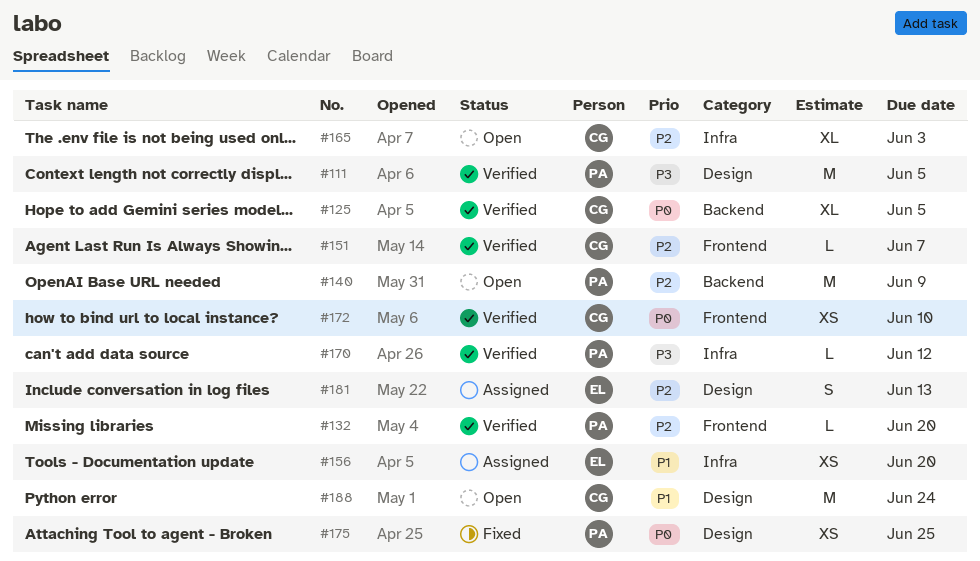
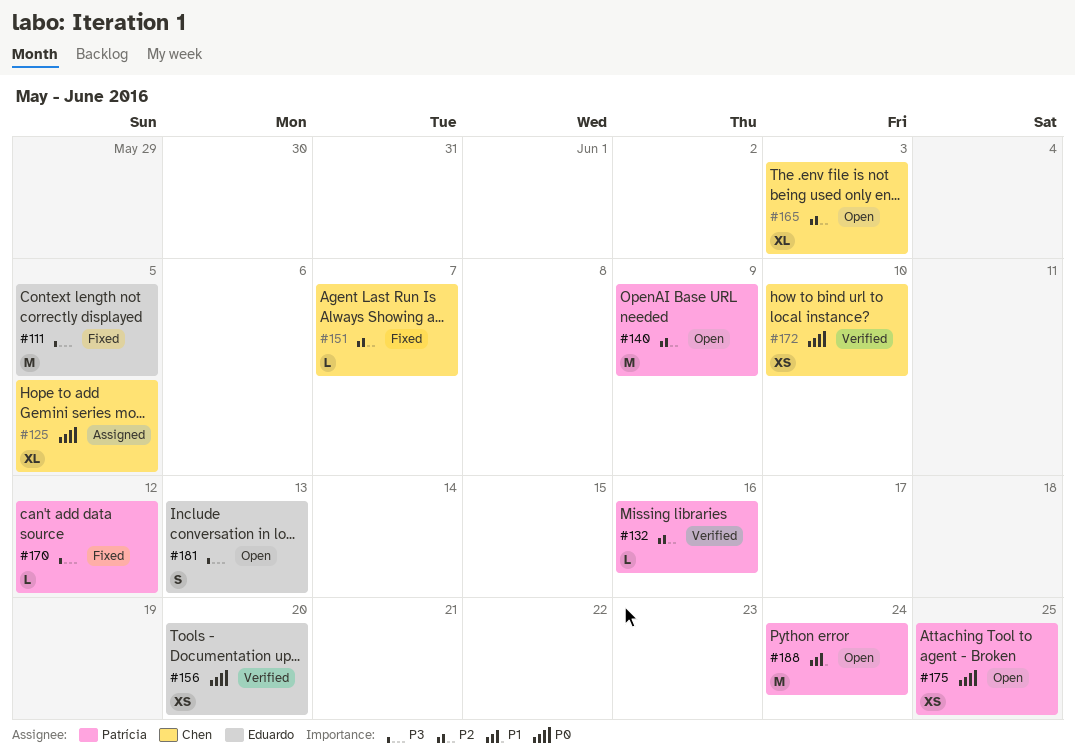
#111, status: Verified -> Fixed
#111, owner: Patrícia -> Eduardo
#125, status: Verified -> Assigned
#132, due: Jun 20 -> Jun 16
#151, status: Verified -> Fixed
#156, status: Assigned -> Verified
#156, priority: P1 -> P0
#170, status: Verified -> Fixed
#175, status: Fixed -> Open
#181, status: Assigned -> Open
#181, priority: P2 -> P3
#188, owner: Chen -> Patrícia

